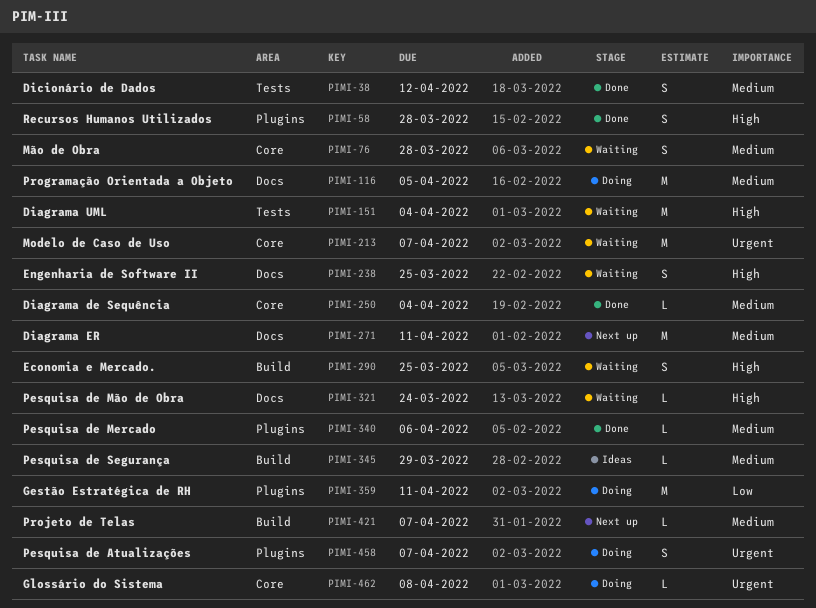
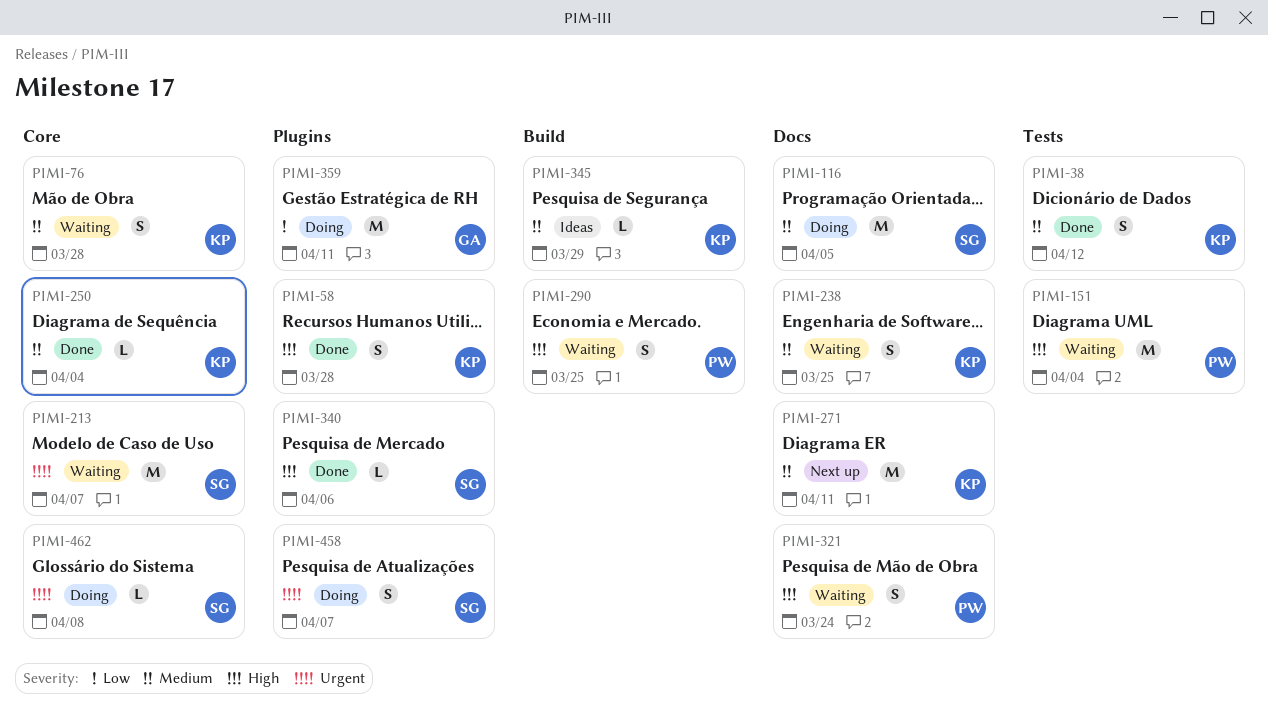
PIMI-238, priority: High -> Medium
PIMI-321, estimate: L -> S
PIMI-340, priority: Medium -> High
PIMI-421: present -> none

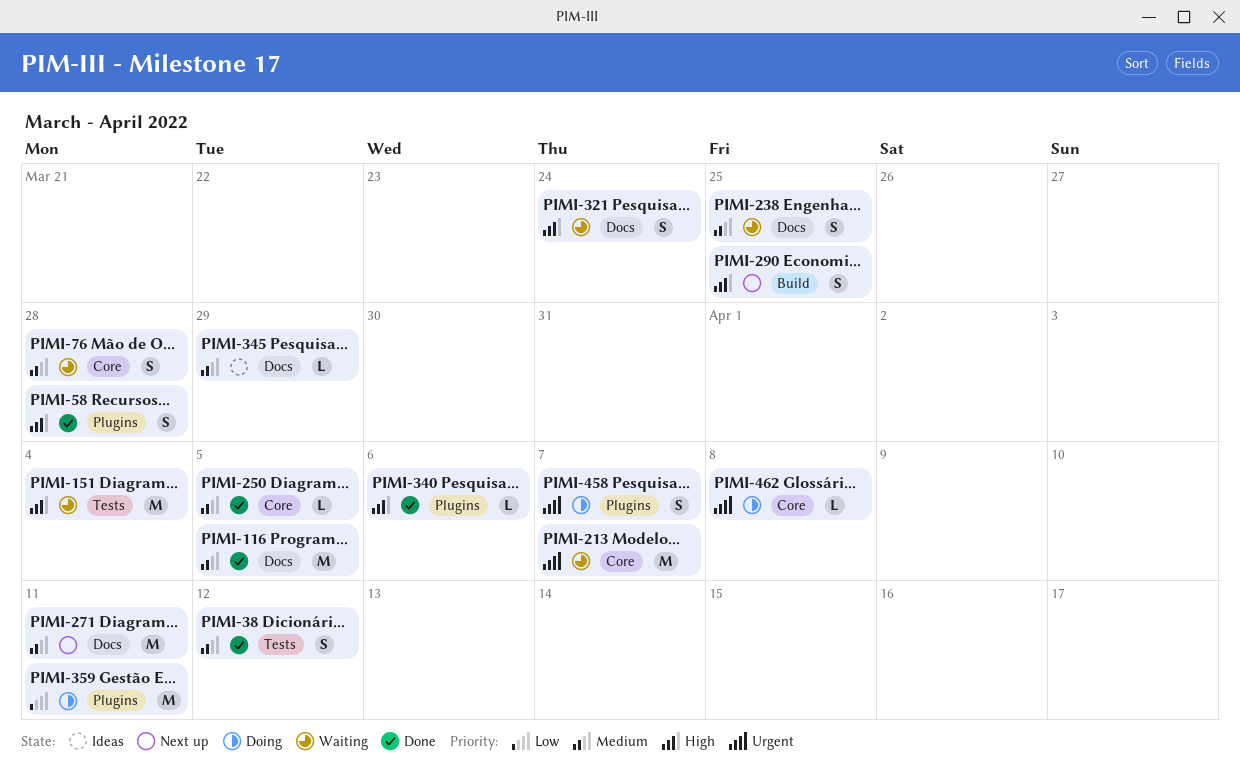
PIMI-116, status: Doing -> Done
PIMI-250, due: Apr 4 -> Apr 5
PIMI-290, status: Waiting -> Next up
PIMI-345, label: Build -> Docs

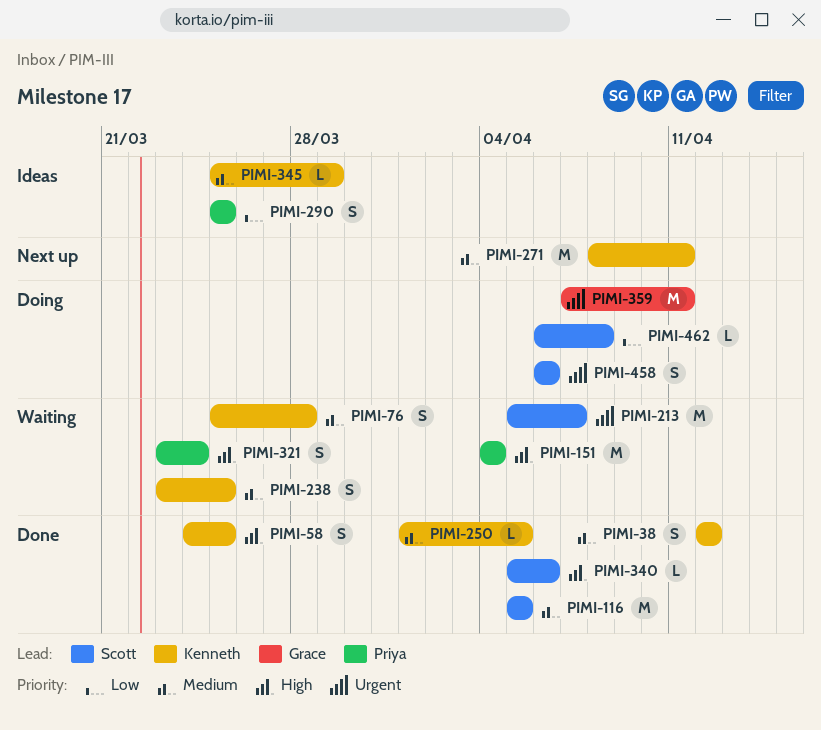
PIMI-58, due: Mar 28 -> Mar 25
PIMI-290, status: Next up -> Ideas
PIMI-290, priority: High -> Low
PIMI-359, priority: Low -> Urgent
PIMI-458, due: Apr 7 -> Apr 6
PIMI-462, priority: Urgent -> Low

